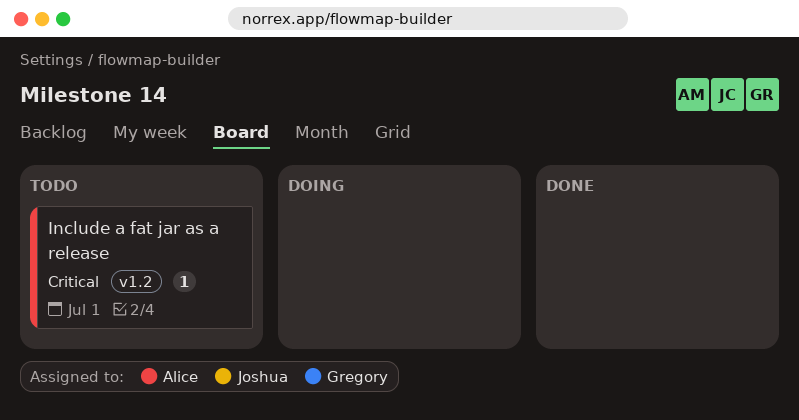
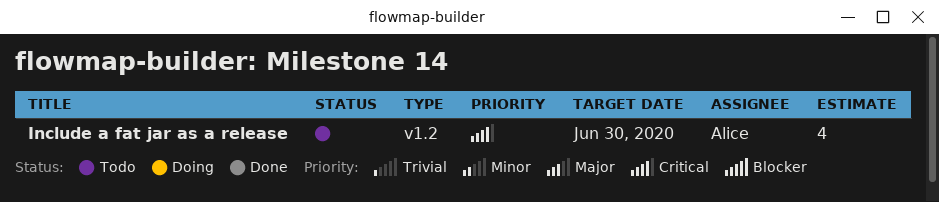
Include a fat jar as a release, estimate: 1 -> 4
Include a fat jar as a release, due: Jul 1 -> Jun 30

